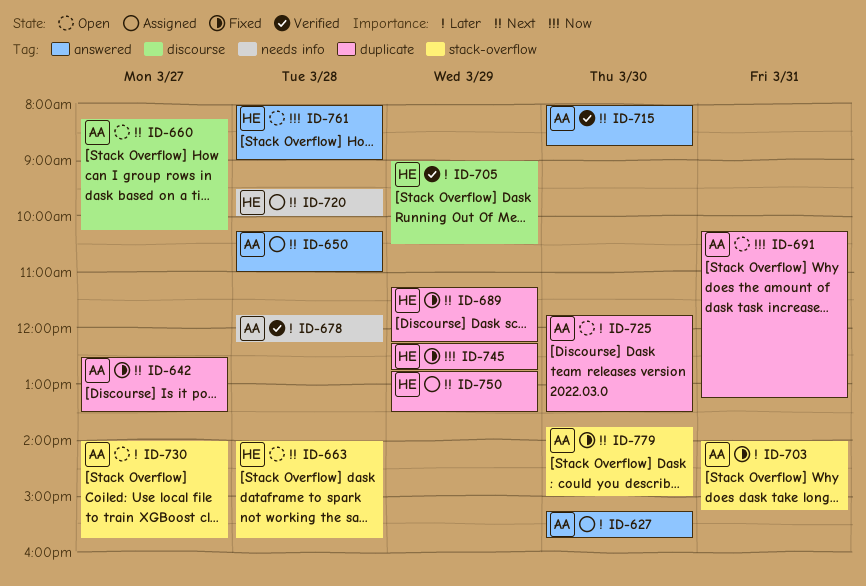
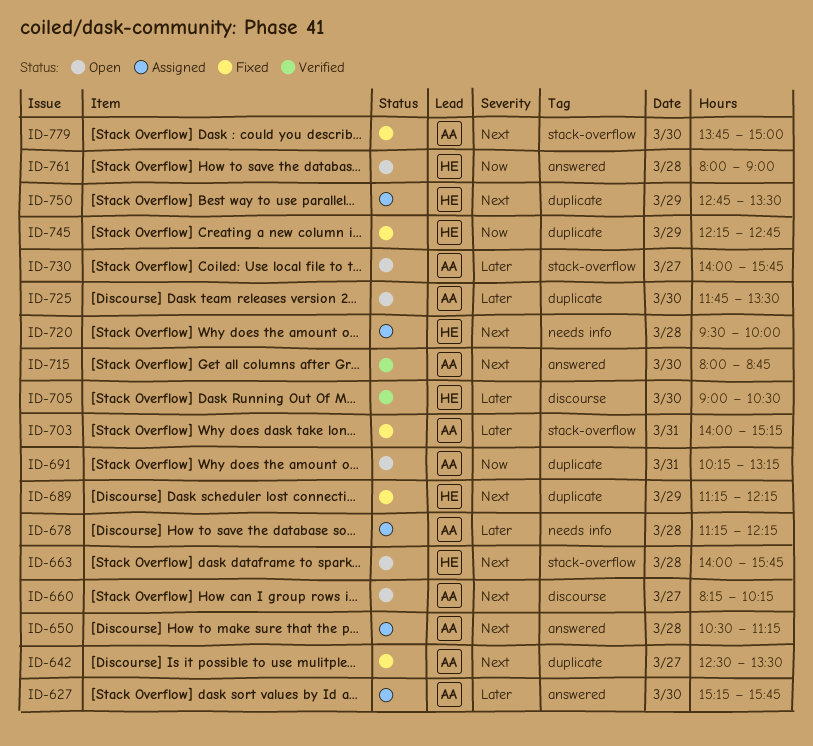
ID-650, begins: 10:15 -> 10:30
ID-650, ends: 11:00 -> 11:15
ID-678, status: Verified -> Assigned
ID-678, begins: 11:45 -> 11:15
ID-705, day: Mar 29 -> Mar 30

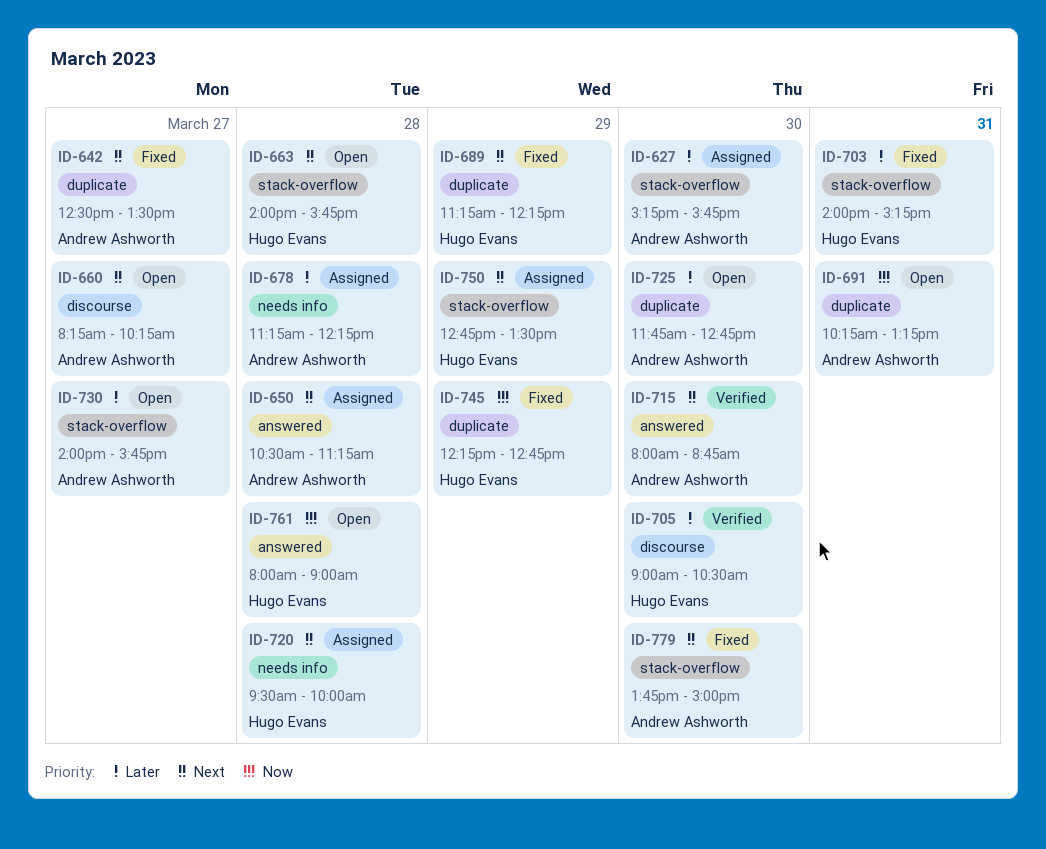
ID-627, label: answered -> stack-overflow
ID-703, owner: Andrew Ashworth -> Hugo Evans
ID-725, ends: 13:30 -> 12:45
ID-750, label: duplicate -> stack-overflow

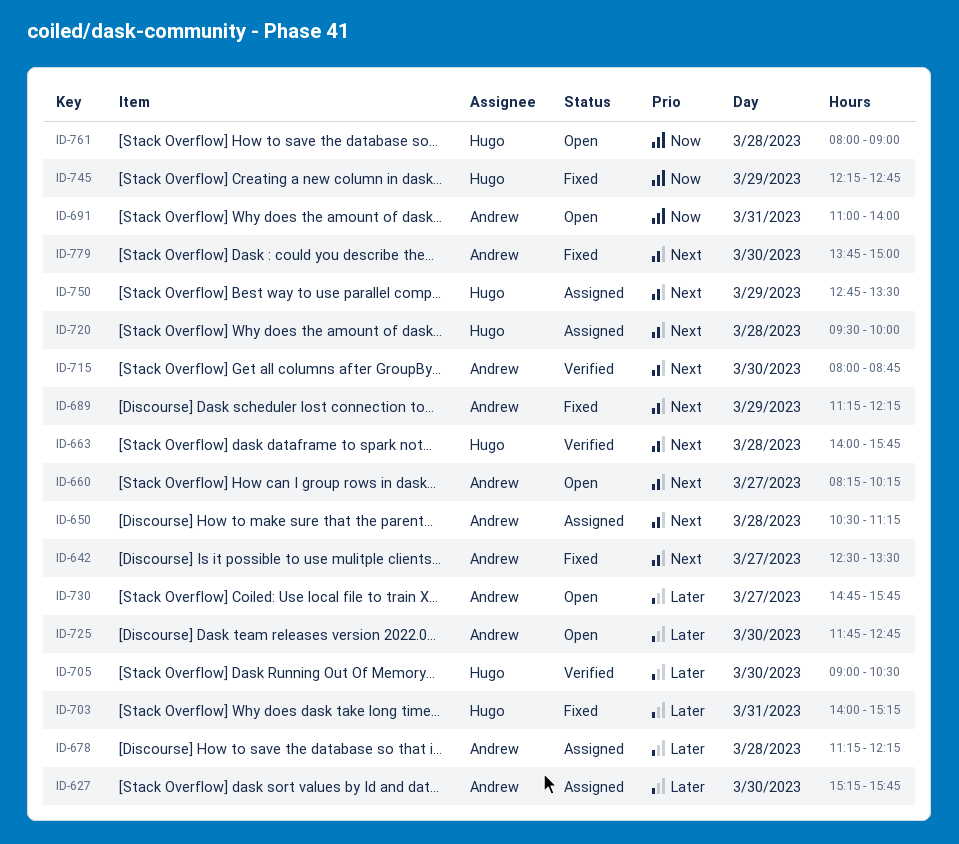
ID-663, status: Open -> Verified
ID-689, owner: Hugo Evans -> Andrew Ashworth
ID-691, begins: 10:15 -> 11:00
ID-691, ends: 13:15 -> 14:00
ID-730, begins: 14:00 -> 14:45

